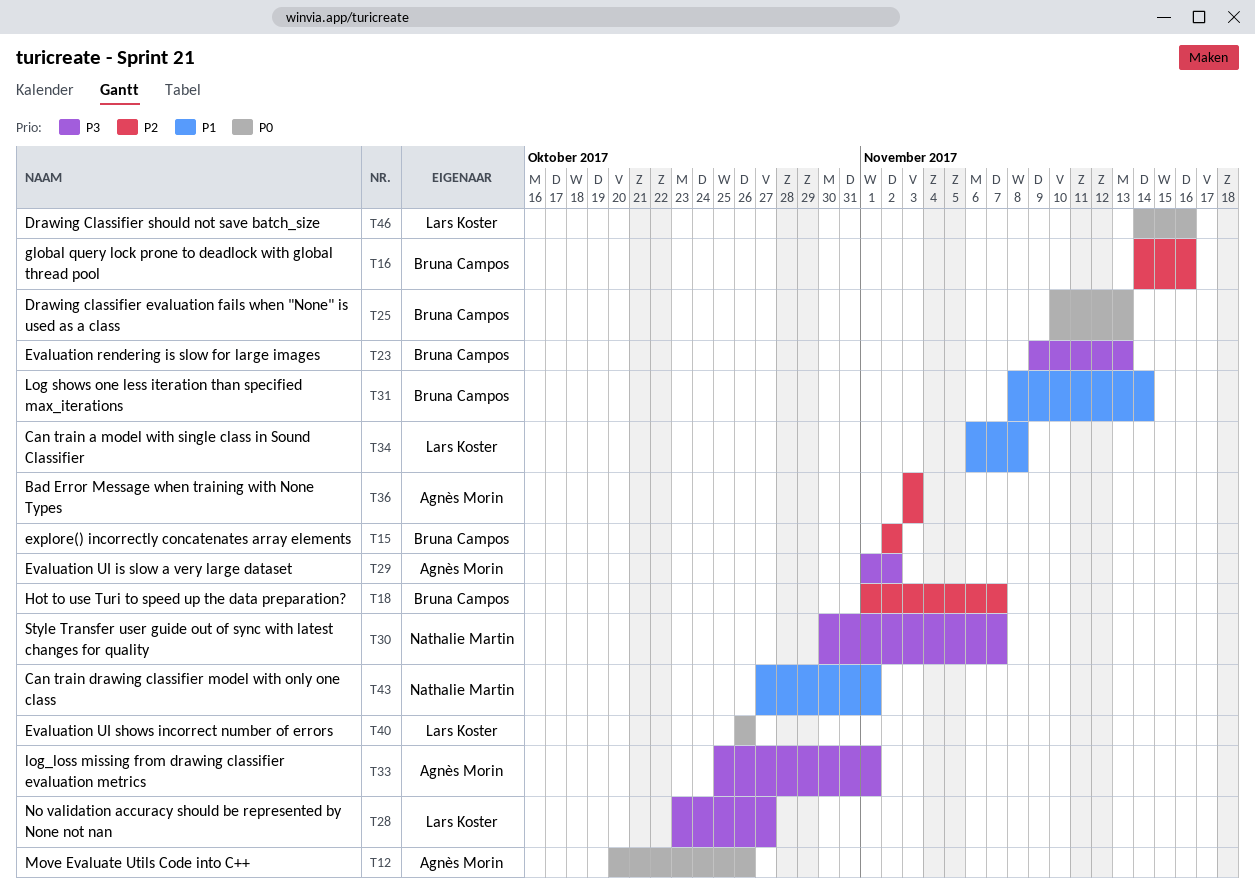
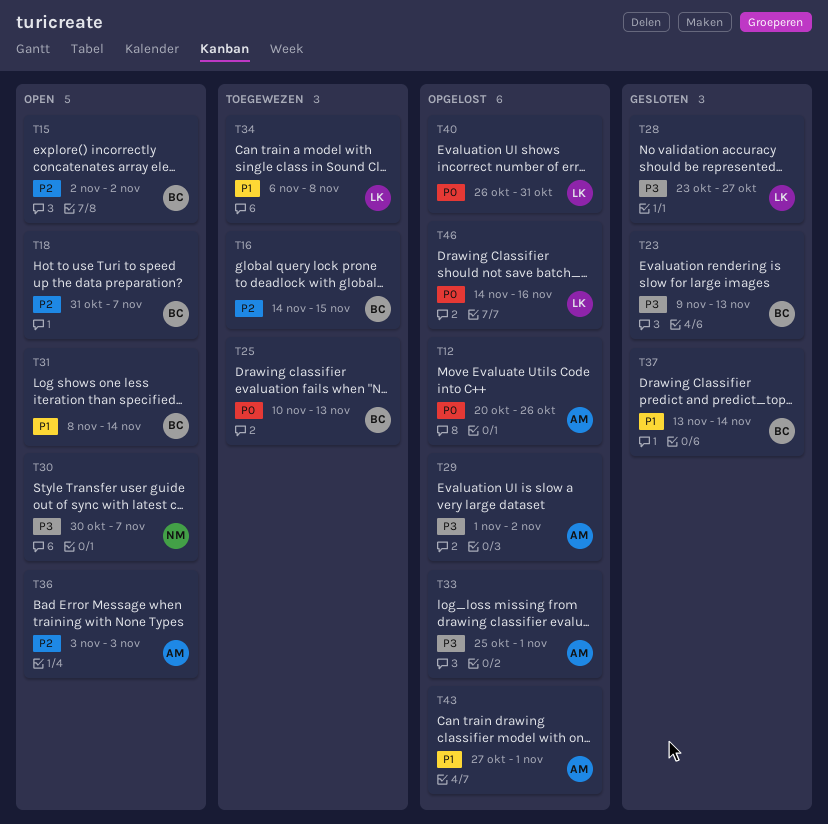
T16, due: Nov 16 -> Nov 15
T18, start: Nov 1 -> Oct 31
T37: none -> present
T40, due: Oct 26 -> Oct 31
T43, owner: Nathalie Martin -> Agnès Morin

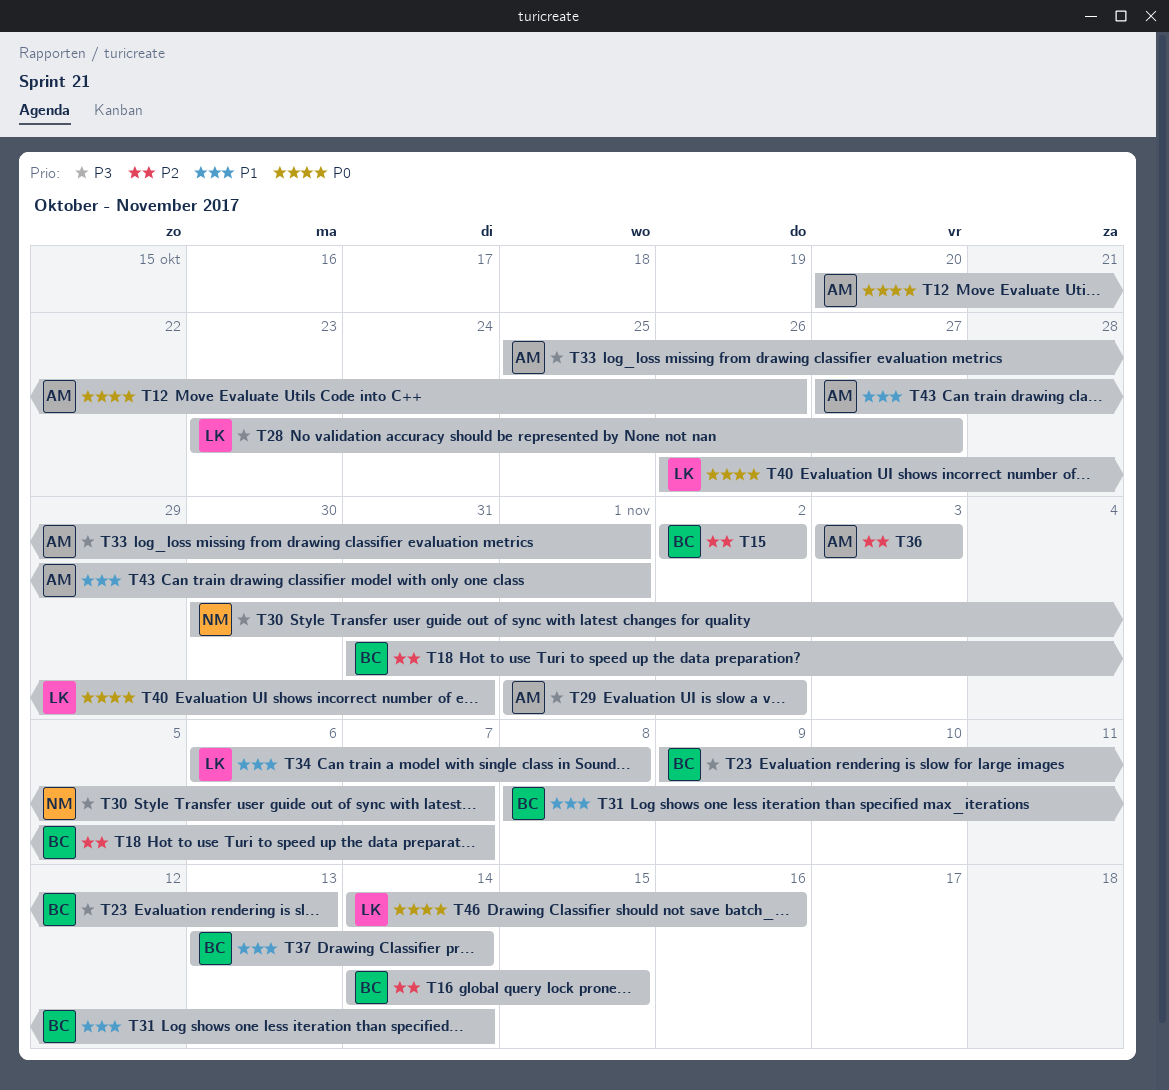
T25: present -> none

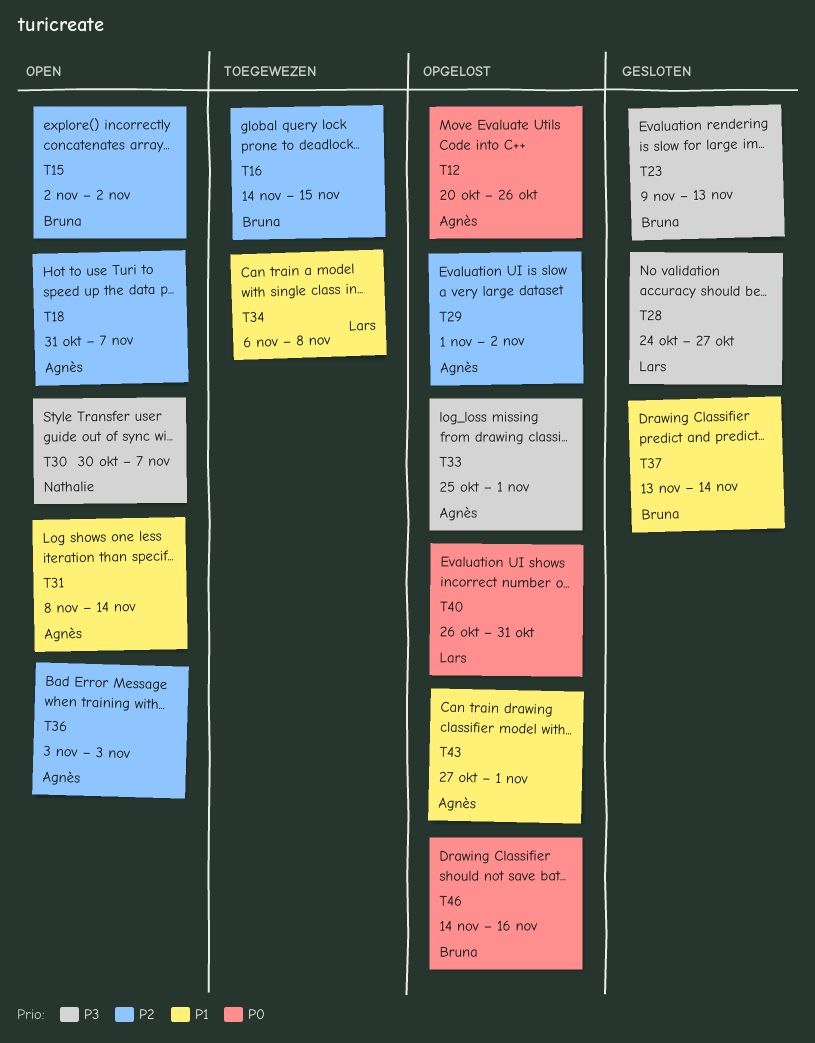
T18, owner: Bruna -> Agnès
T28, start: Oct 23 -> Oct 24
T29, priority: P3 -> P2
T31, owner: Bruna -> Agnès
T46, owner: Lars -> Bruna

